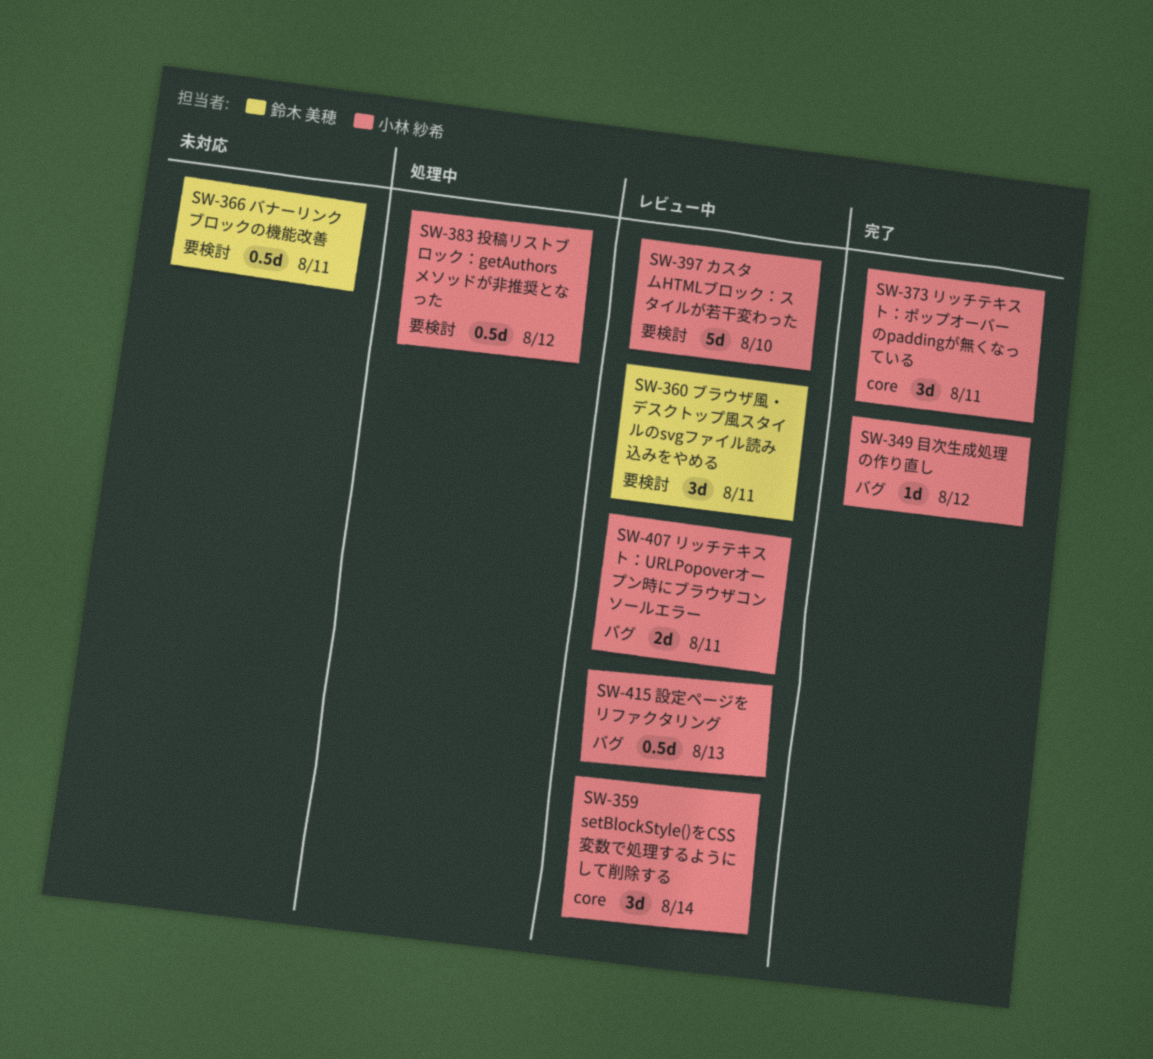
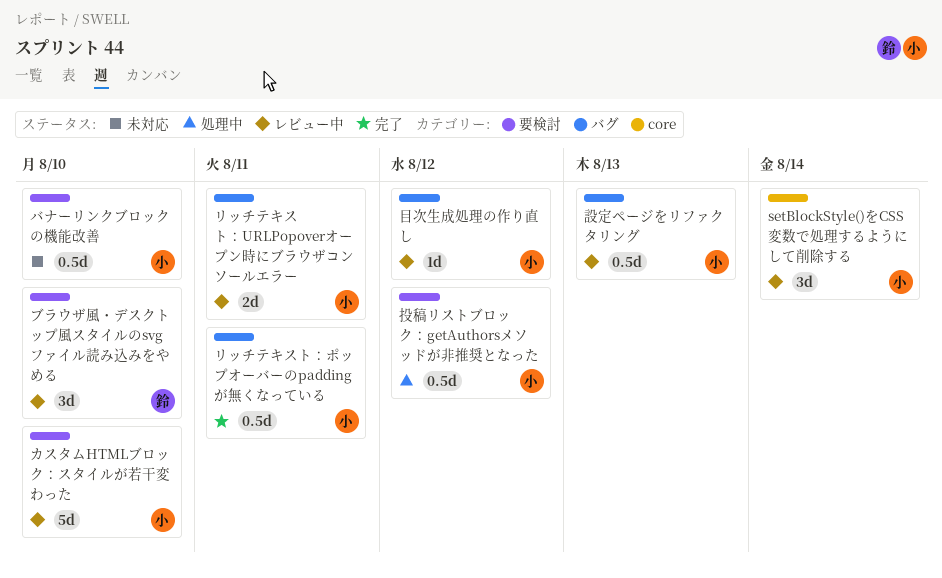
バナーリンクブロックの機能改善, owner: 鈴木 美穂 -> 小林 紗希
バナーリンクブロックの機能改善, due: Aug 11 -> Aug 10
ブラウザ風・デスクトップ風スタイルのsvgファイル読み込みをやめる, due: Aug 11 -> Aug 10
リッチテキスト：ポップオーバーのpaddingが無くなっている, label: core -> バグ
リッチテキスト：ポップオーバーのpaddingが無くなっている, estimate: 3d -> 0.5d
目次生成処理の作り直し, status: 完了 -> レビュー中

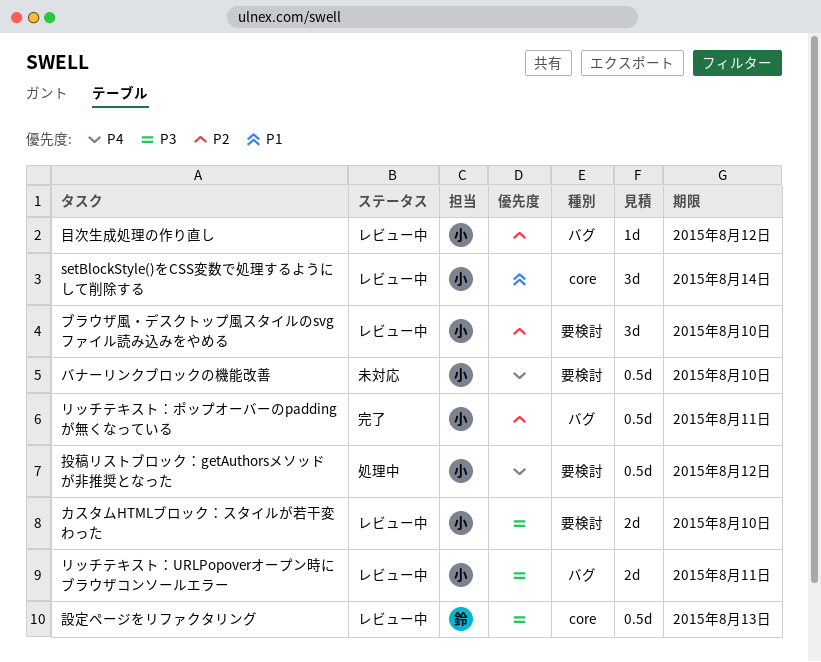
カスタムHTMLブロック：スタイルが若干変わった, estimate: 5d -> 2d
ブラウザ風・デスクトップ風スタイルのsvgファイル読み込みをやめる, owner: 鈴 -> 小
設定ページをリファクタリング, owner: 小 -> 鈴
設定ページをリファクタリング, label: バグ -> core

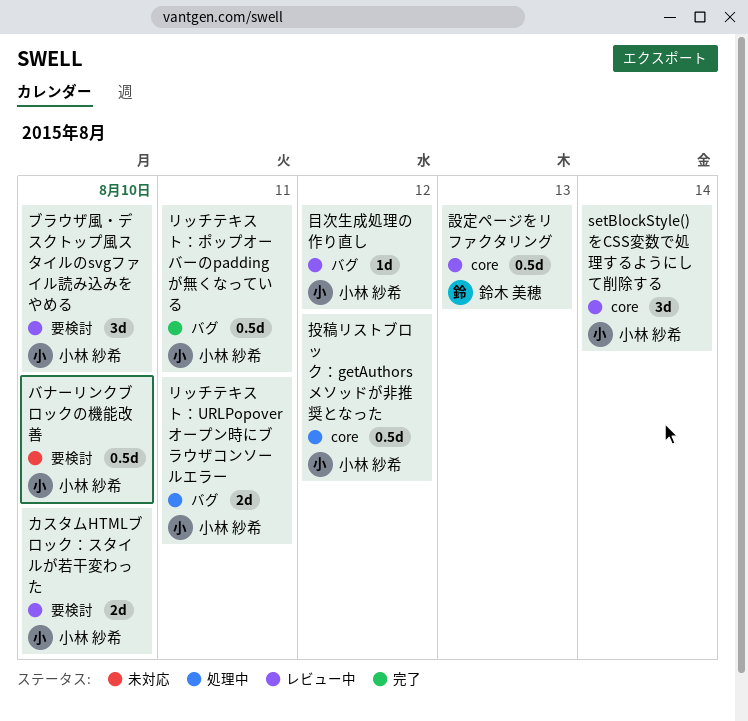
リッチテキスト：URLPopoverオープン時にブラウザコンソールエラー, status: レビュー中 -> 処理中
投稿リストブロック：getAuthorsメソッドが非推奨となった, label: 要検討 -> core

